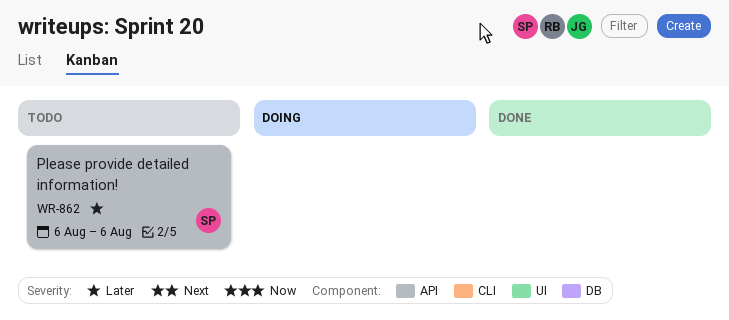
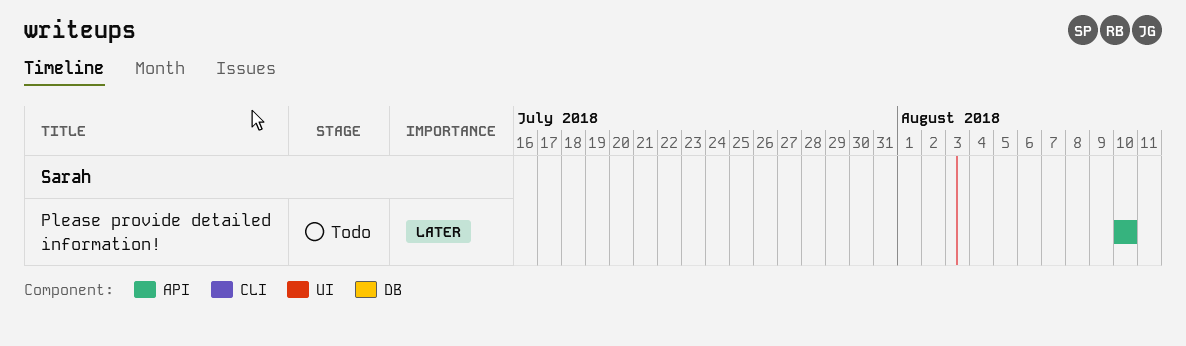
Please provide detailed information!, start: Aug 6 -> Aug 10
Please provide detailed information!, due: Aug 6 -> Aug 10

